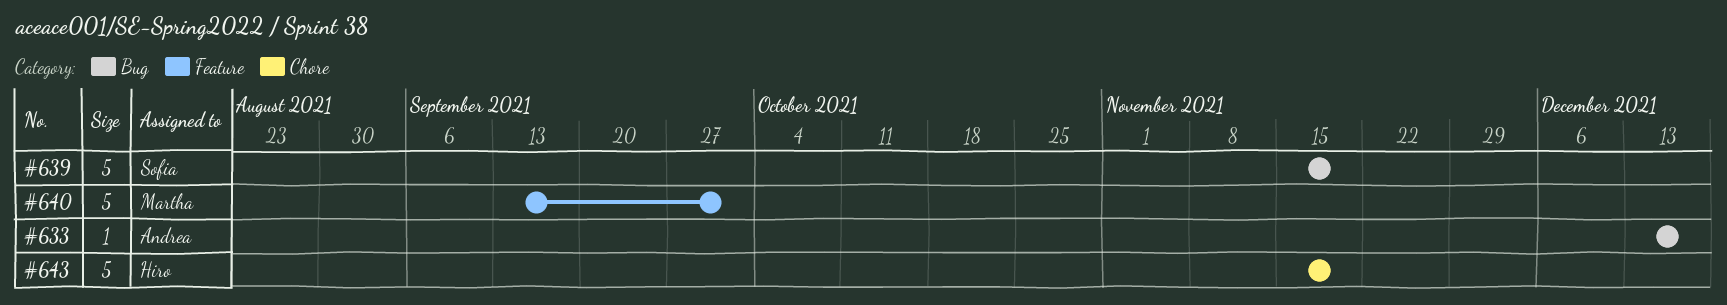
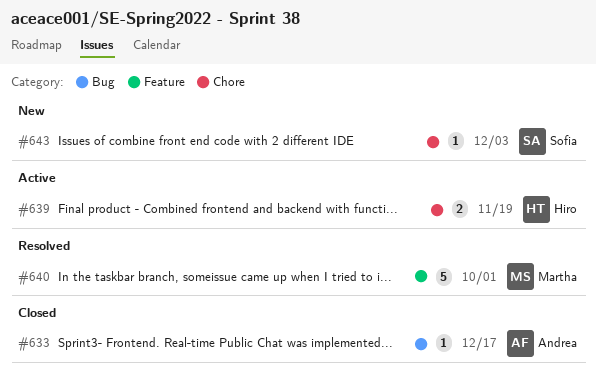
#639, owner: Sofia -> Hiro
#639, label: Bug -> Chore
#639, estimate: 5 -> 2
#643, owner: Hiro -> Sofia
#643, estimate: 5 -> 1
#643, due: Nov 19 -> Dec 3

